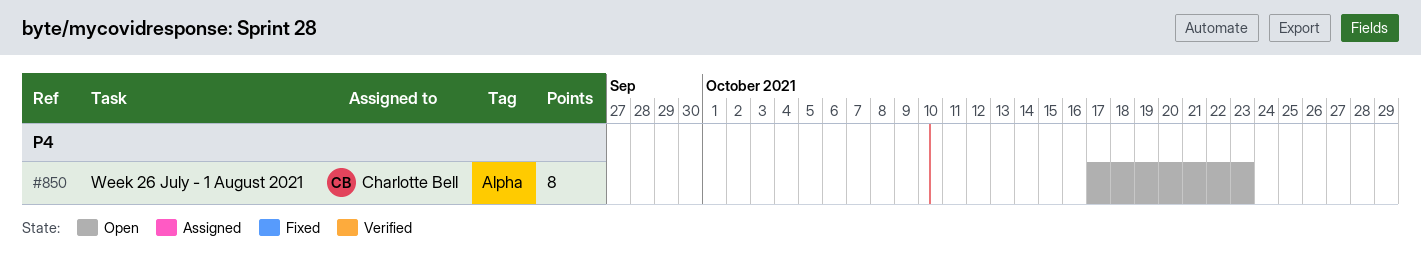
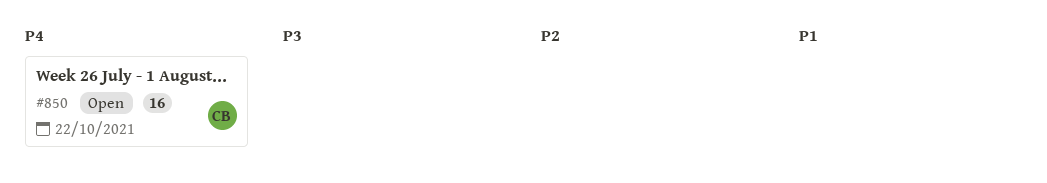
#850, estimate: 8 -> 16
#850, due: Oct 23 -> Oct 22

